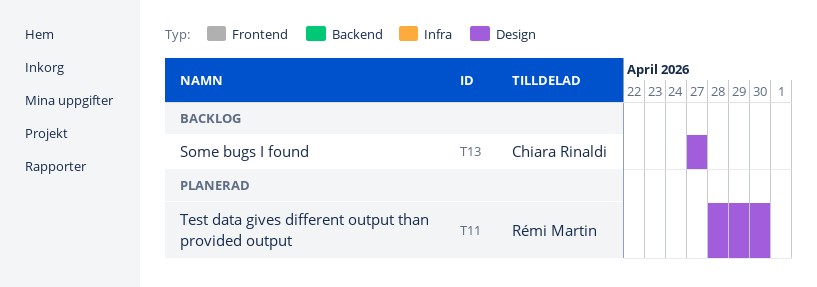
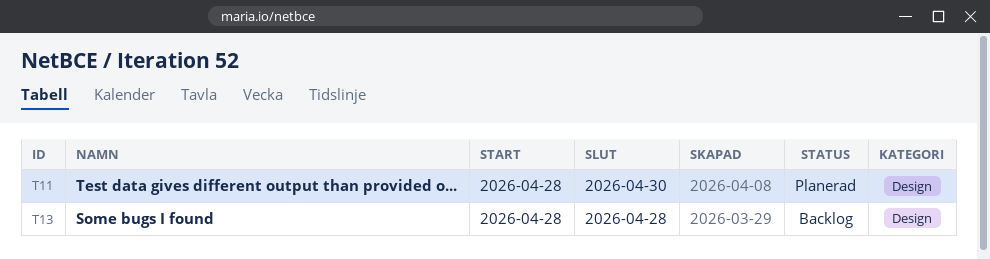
T13, start: Apr 27 -> Apr 28
T13, due: Apr 27 -> Apr 28

